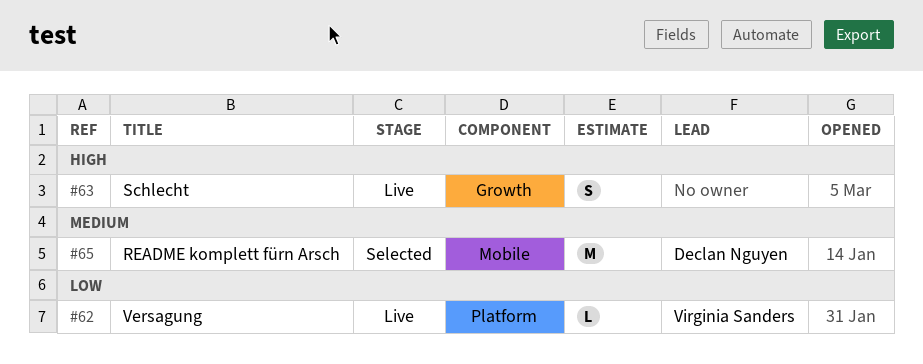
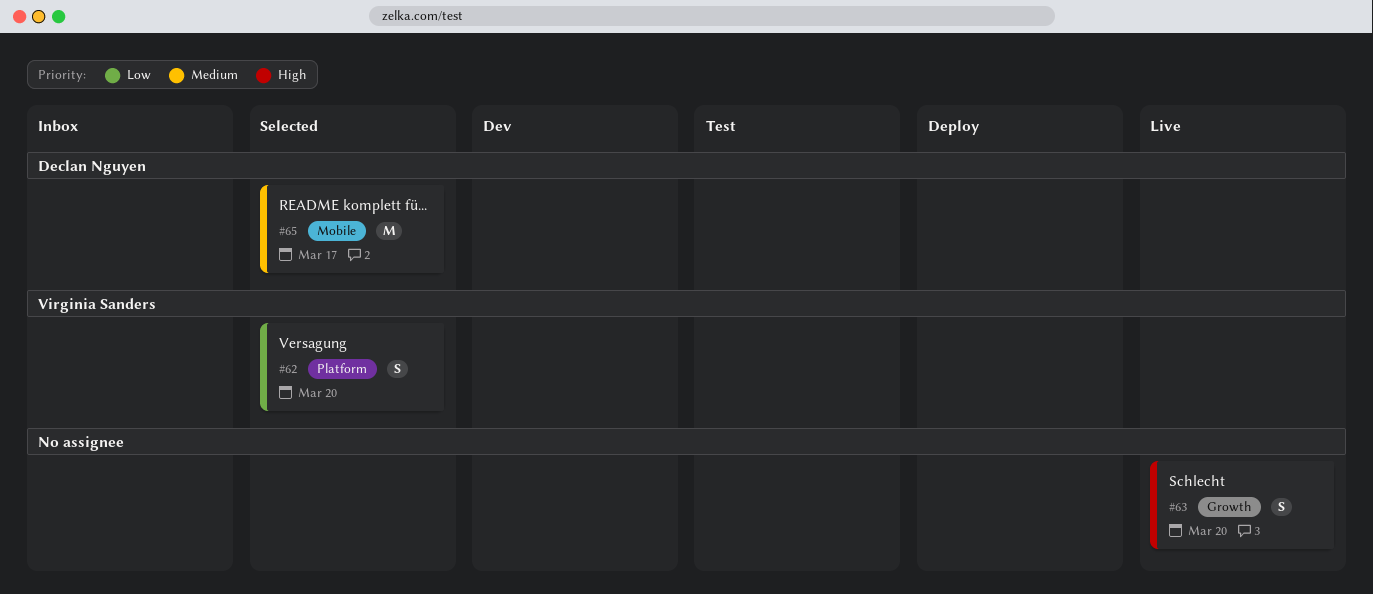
#62, status: Live -> Selected
#62, estimate: L -> S

